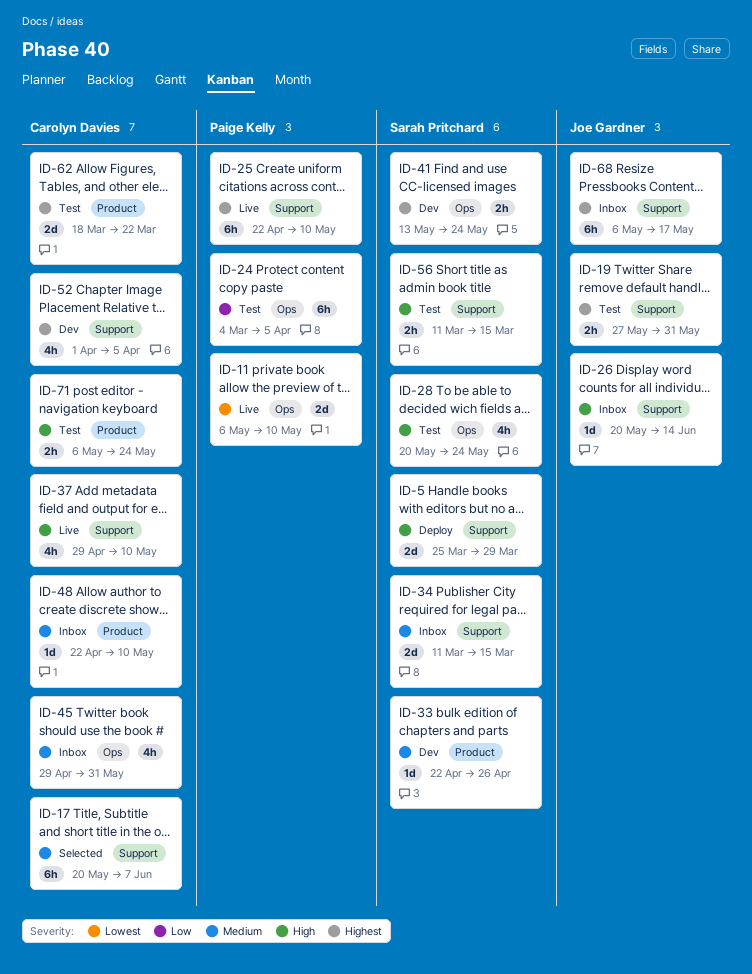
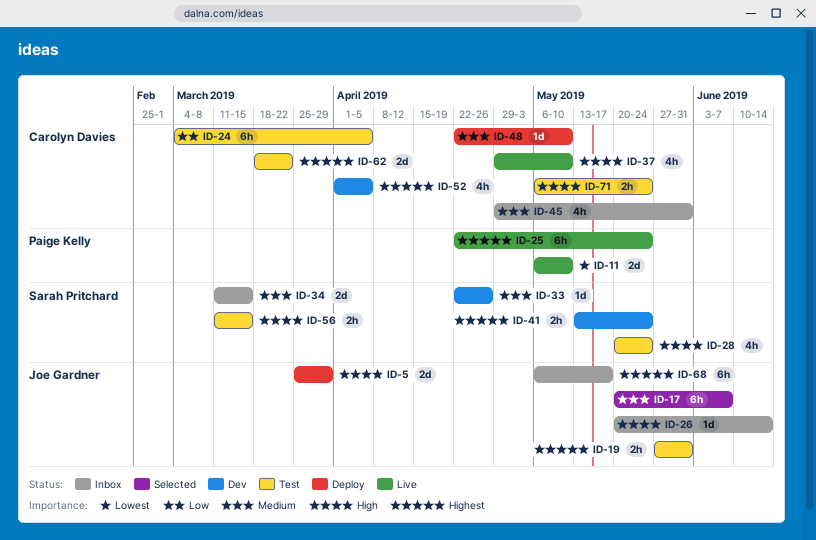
ID-5, owner: Sarah Pritchard -> Joe Gardner
ID-17, owner: Carolyn Davies -> Joe Gardner
ID-24, owner: Paige Kelly -> Carolyn Davies
ID-25, due: May 10 -> May 24
ID-48, status: Inbox -> Deploy

